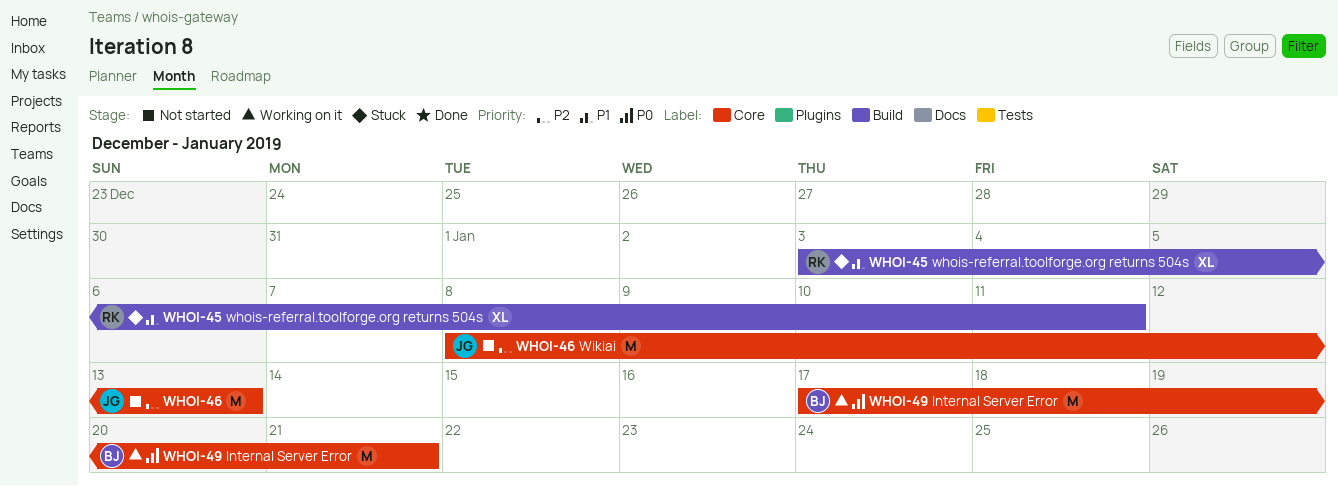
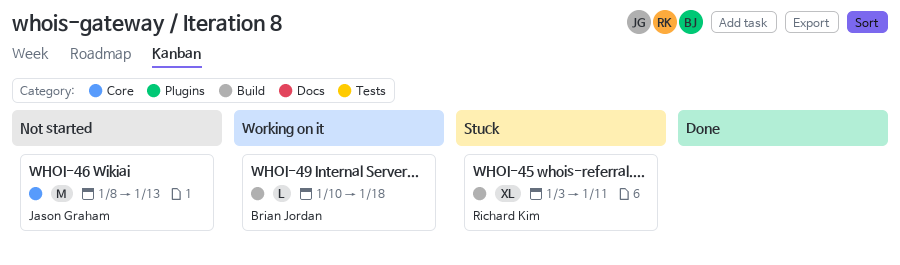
WHOI-49, label: Core -> Build
WHOI-49, estimate: M -> L
WHOI-49, start: Jan 17 -> Jan 10
WHOI-49, due: Jan 21 -> Jan 18

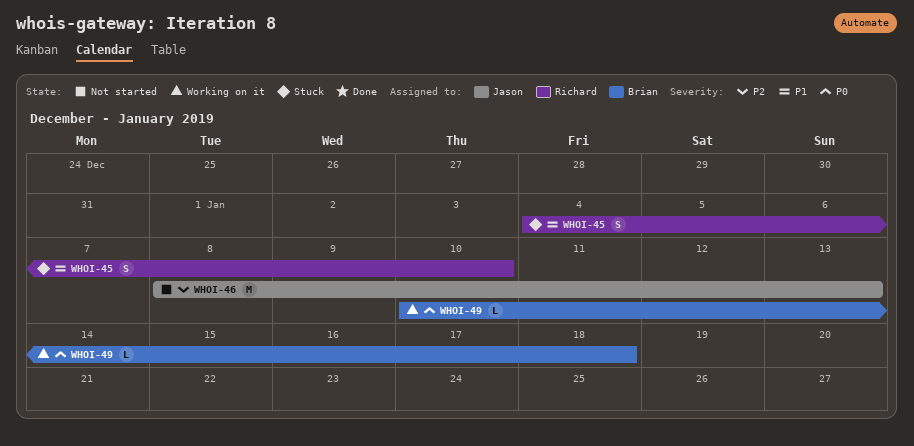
WHOI-45, estimate: XL -> S
WHOI-45, start: Jan 3 -> Jan 4
WHOI-45, due: Jan 11 -> Jan 10

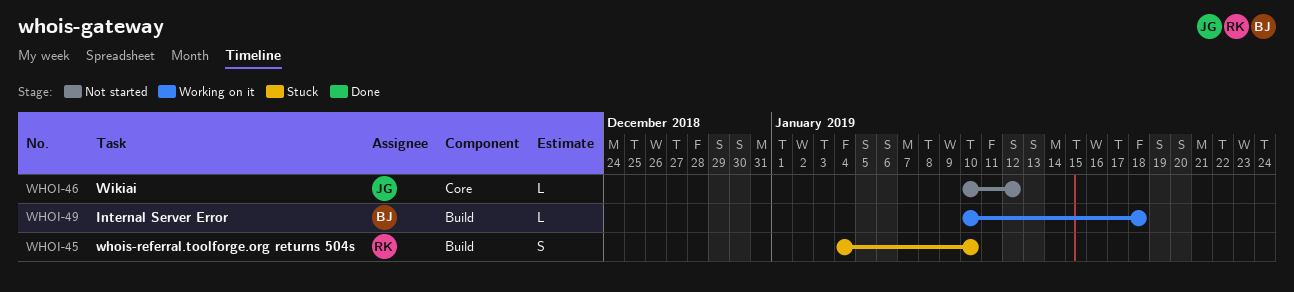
WHOI-46, estimate: M -> L
WHOI-46, start: Jan 8 -> Jan 10
WHOI-46, due: Jan 13 -> Jan 12

